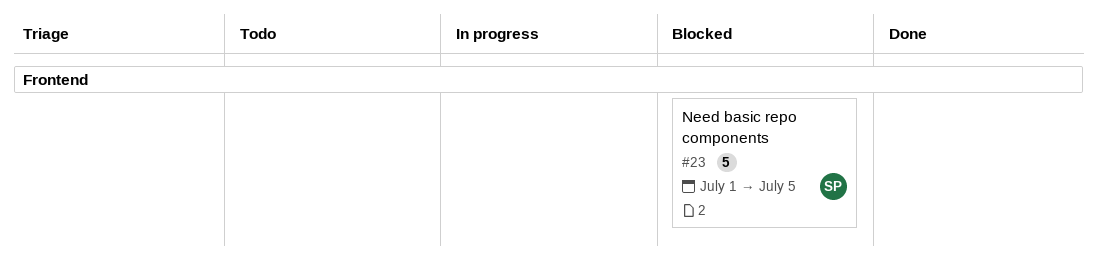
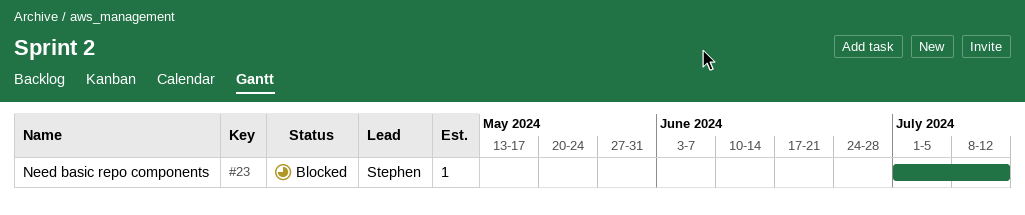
#23, estimate: 5 -> 1
#23, due: Jul 5 -> Jul 12

